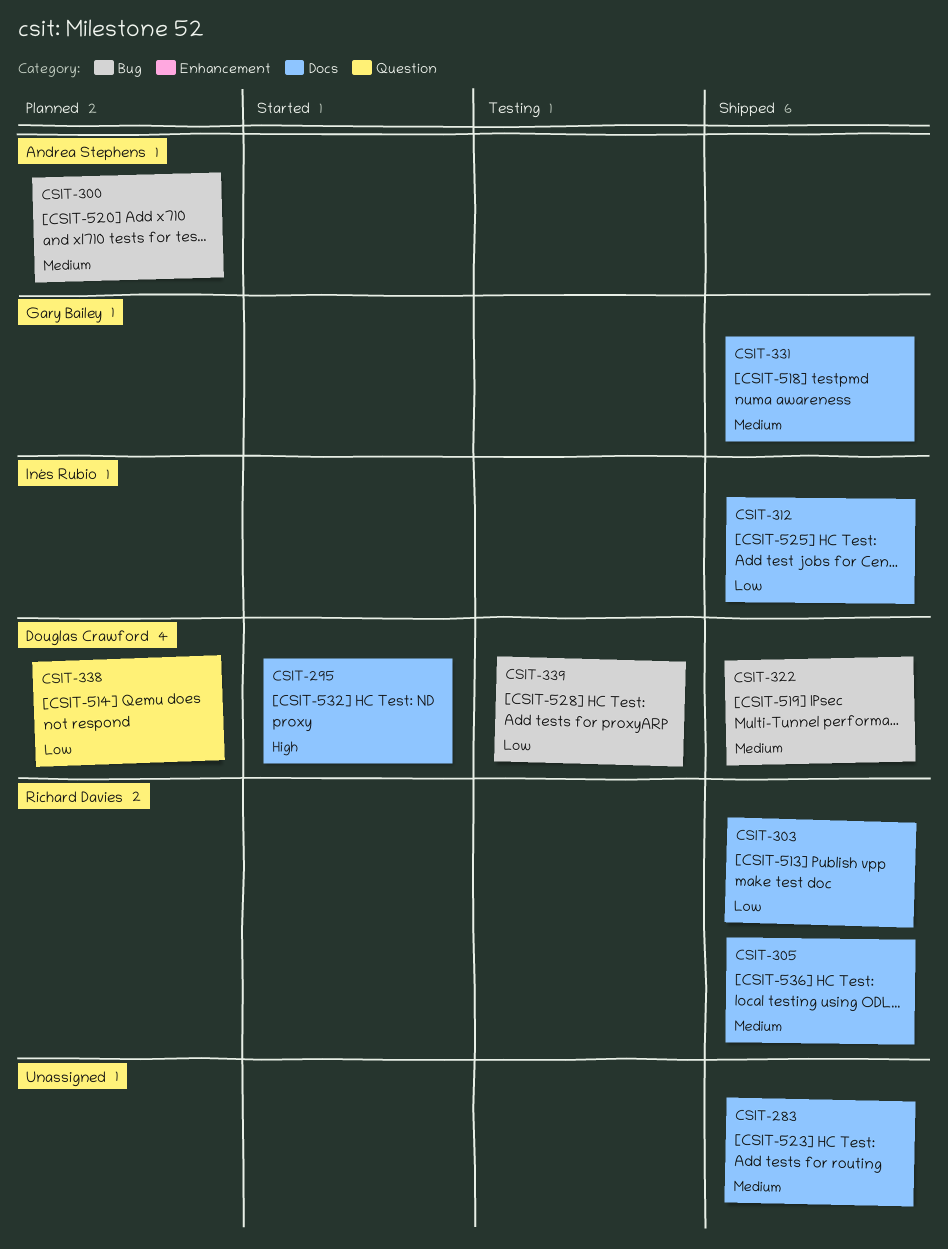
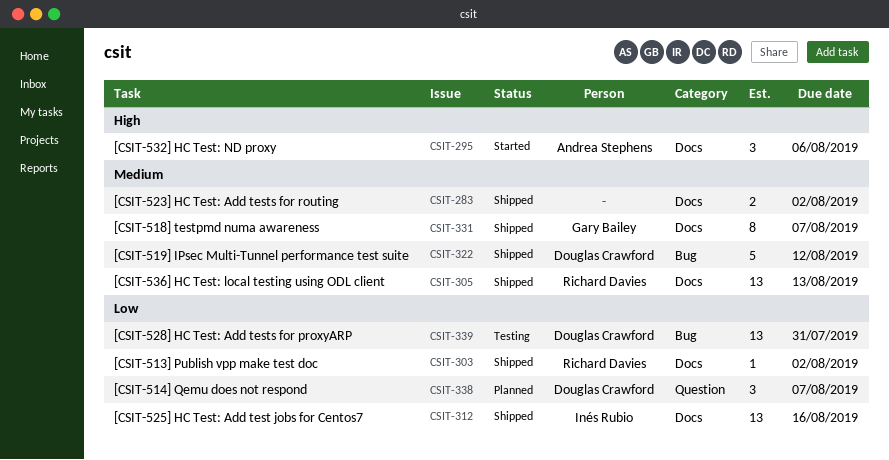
CSIT-295, owner: Douglas Crawford -> Andrea Stephens
CSIT-300: present -> none

